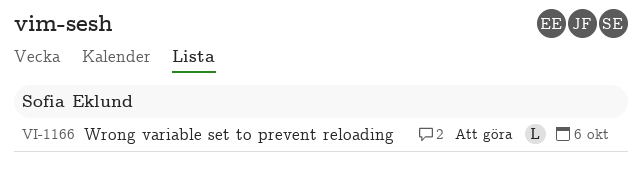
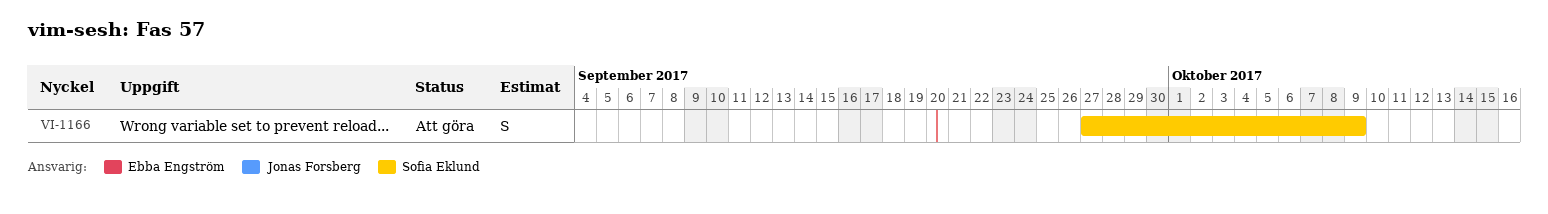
VI-1166, estimate: L -> S
VI-1166, due: Oct 6 -> Oct 9

